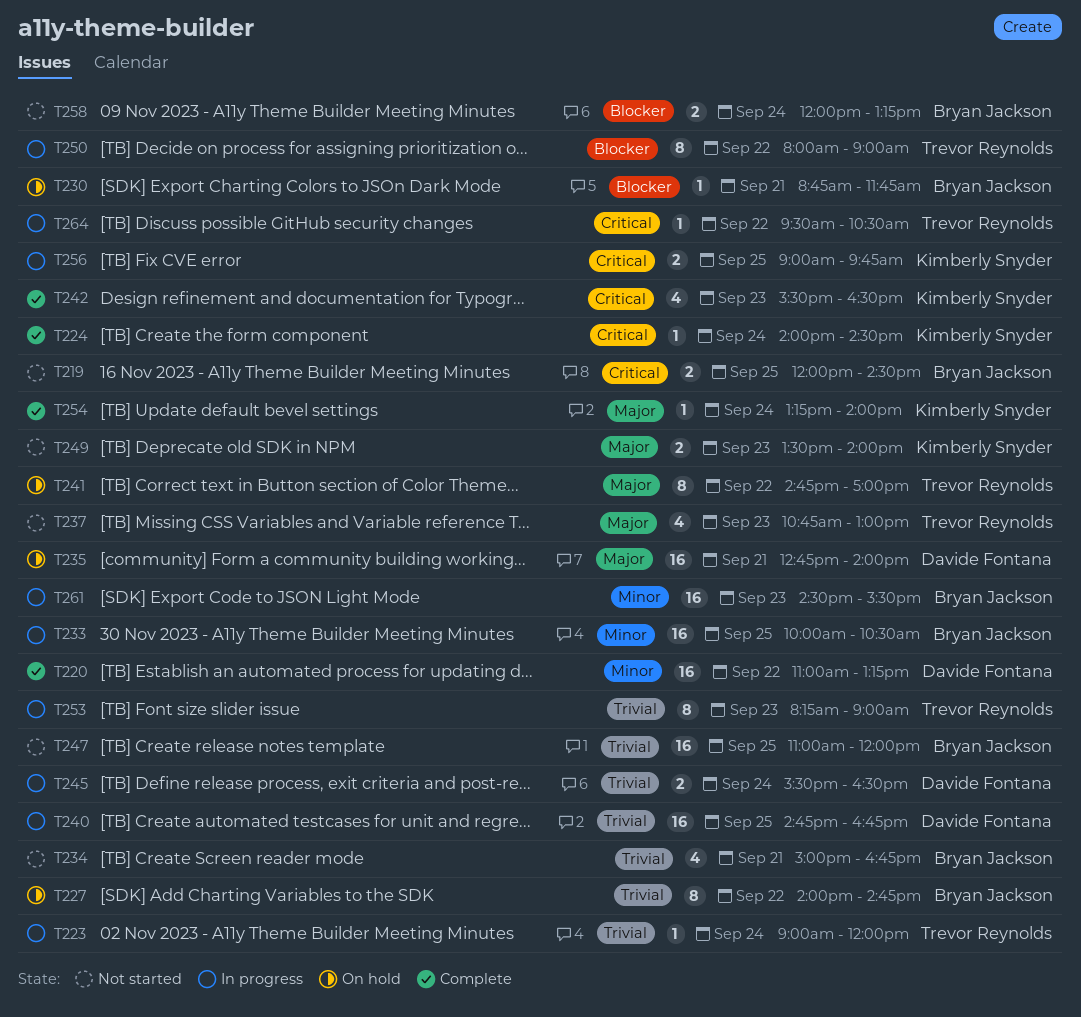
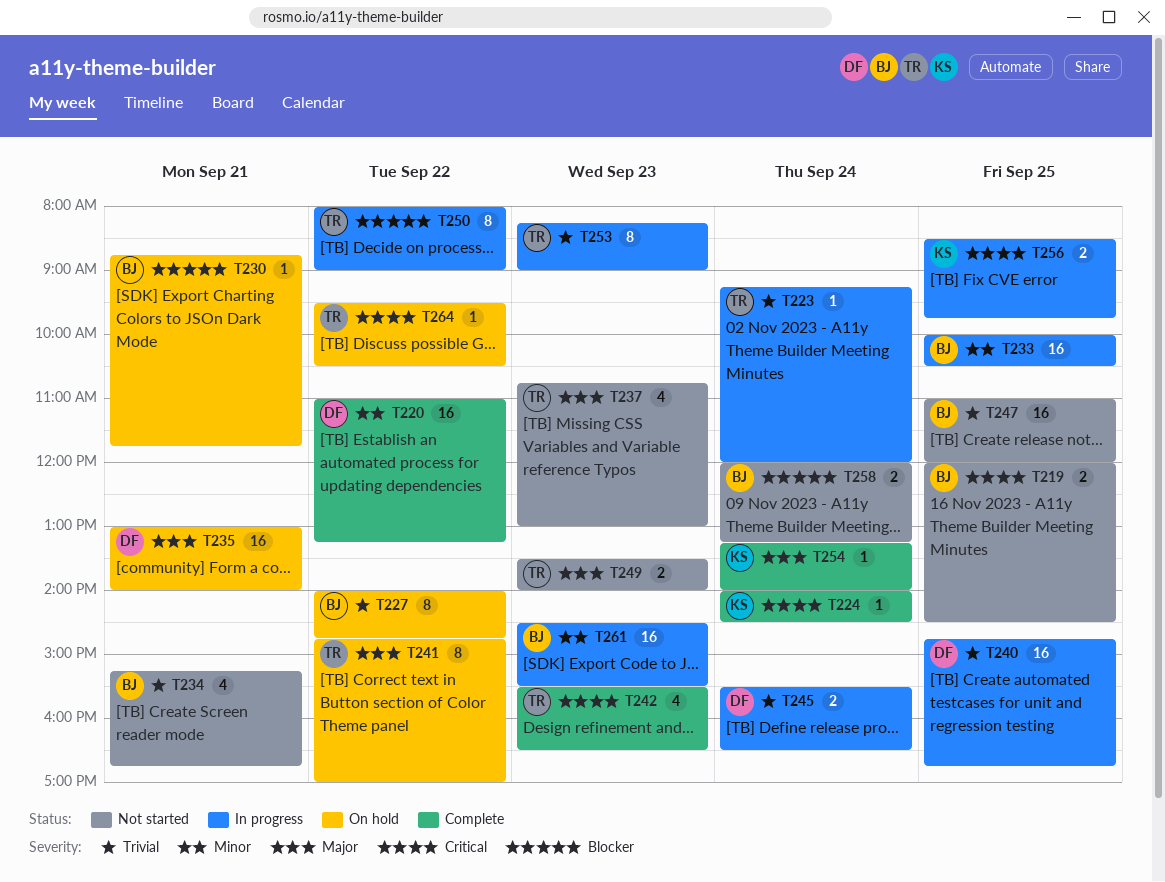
T223, begins: 09:00 -> 09:15
T234, begins: 15:00 -> 15:15
T235, begins: 12:45 -> 13:00
T242, owner: Kimberly Snyder -> Trevor Reynolds
T249, owner: Kimberly Snyder -> Trevor Reynolds
T256, begins: 09:00 -> 08:30
T264, status: In progress -> On hold

